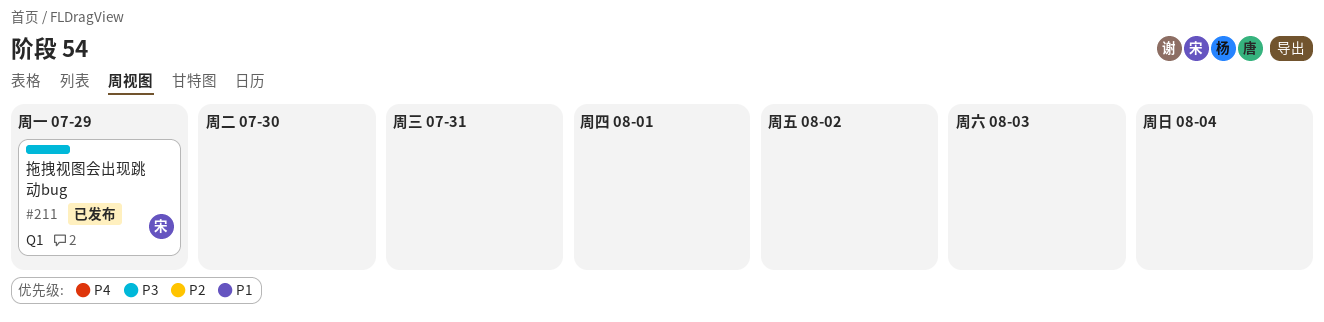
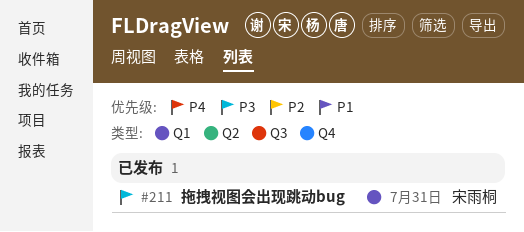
#211, due: Jul 29 -> Jul 31

